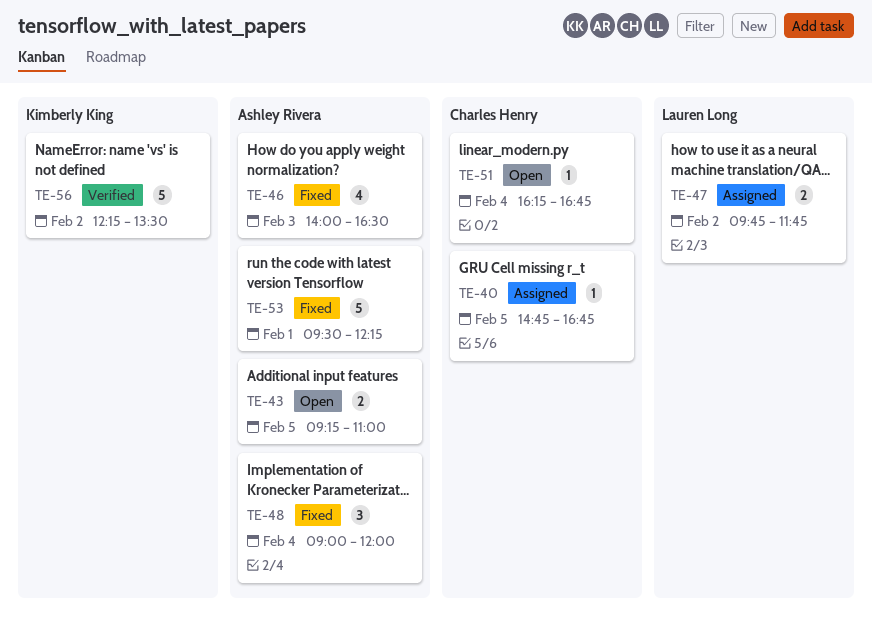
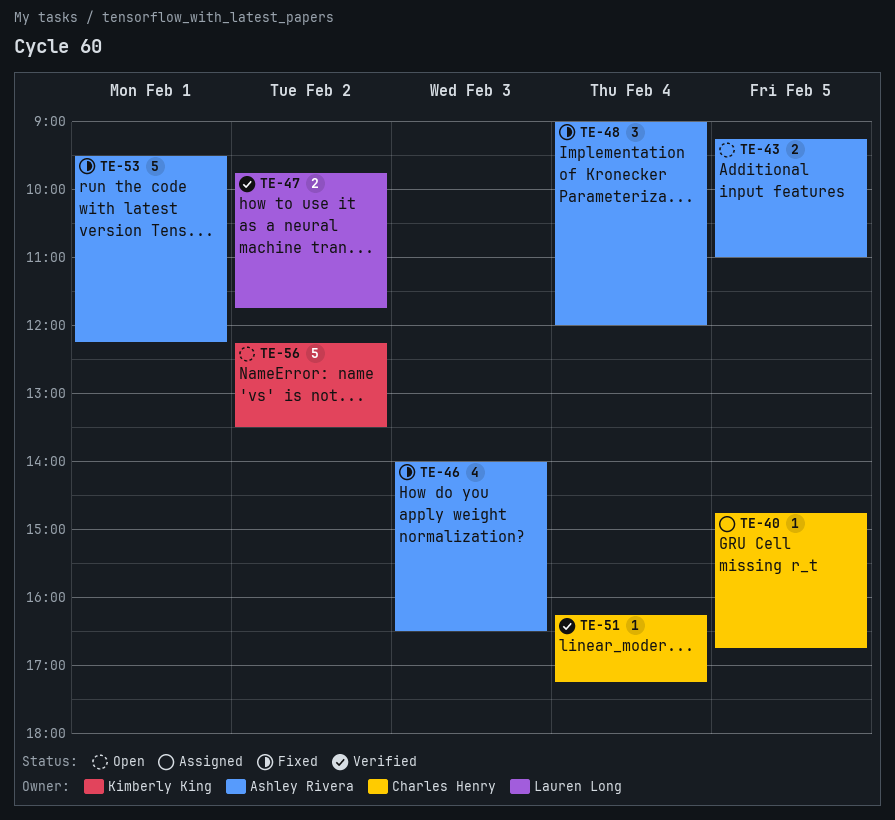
TE-47, status: Assigned -> Verified
TE-51, status: Open -> Verified
TE-51, ends: 16:45 -> 17:15
TE-56, status: Verified -> Open

